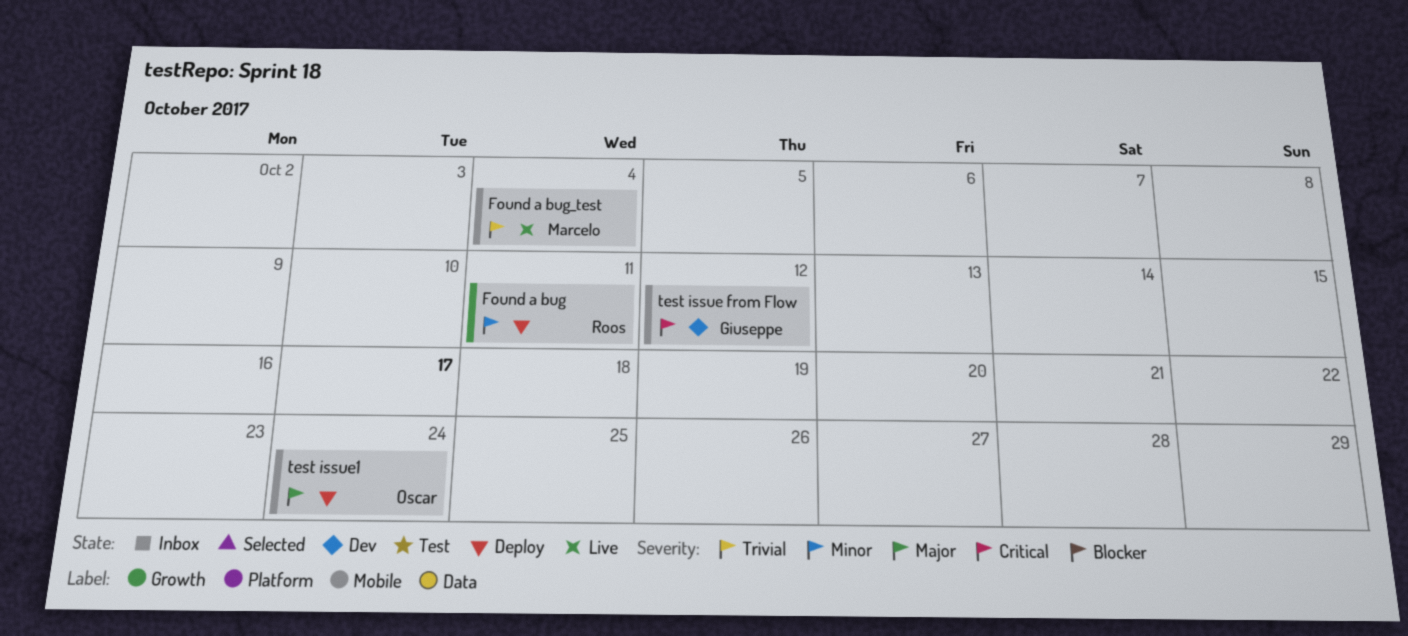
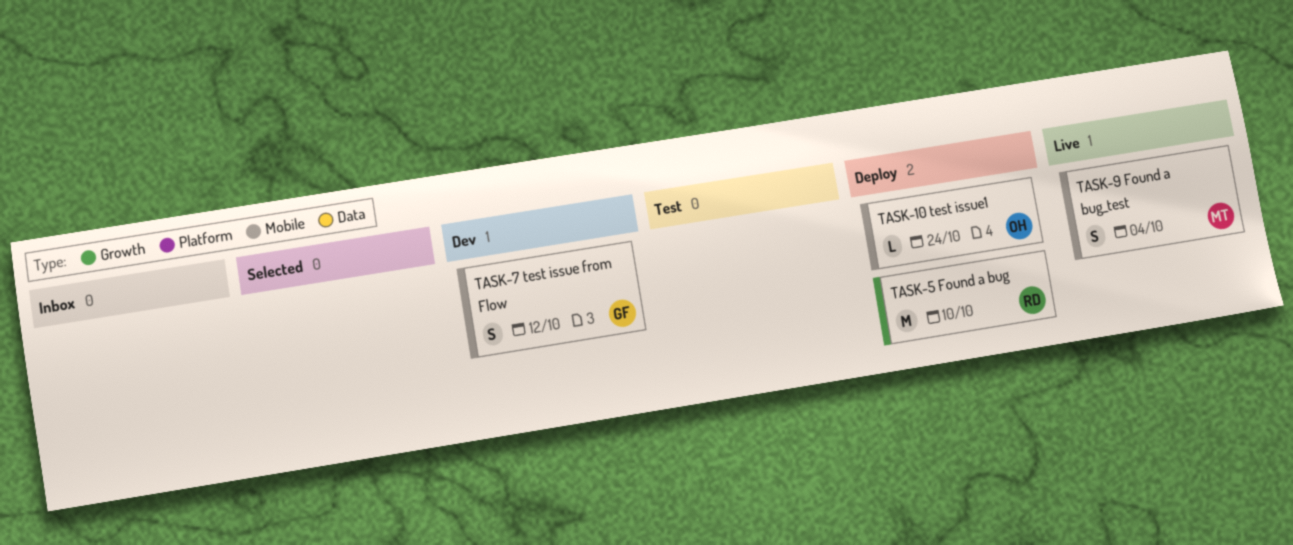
Found a bug, due: Oct 11 -> Oct 10

